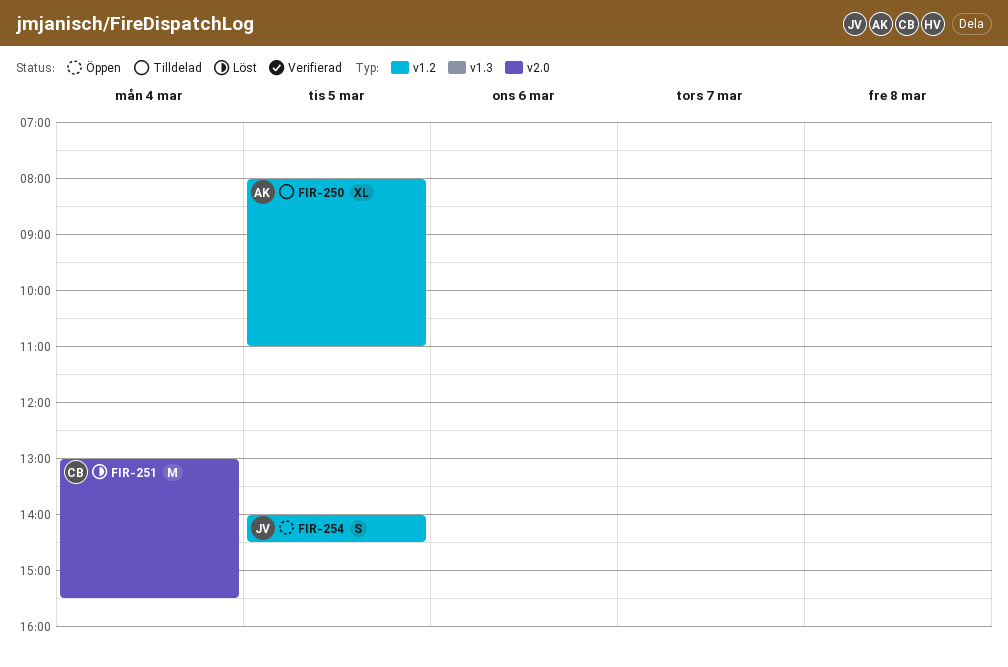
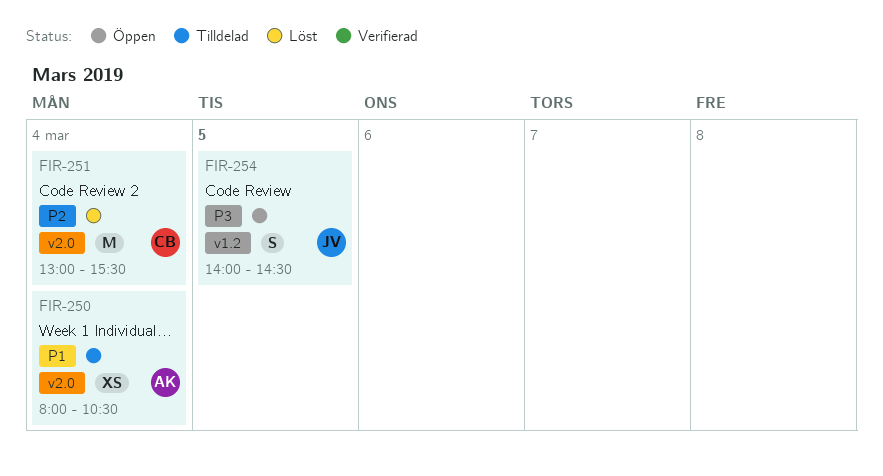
FIR-250, label: v1.2 -> v2.0
FIR-250, estimate: XL -> XS
FIR-250, day: Mar 5 -> Mar 4
FIR-250, ends: 11:00 -> 10:30

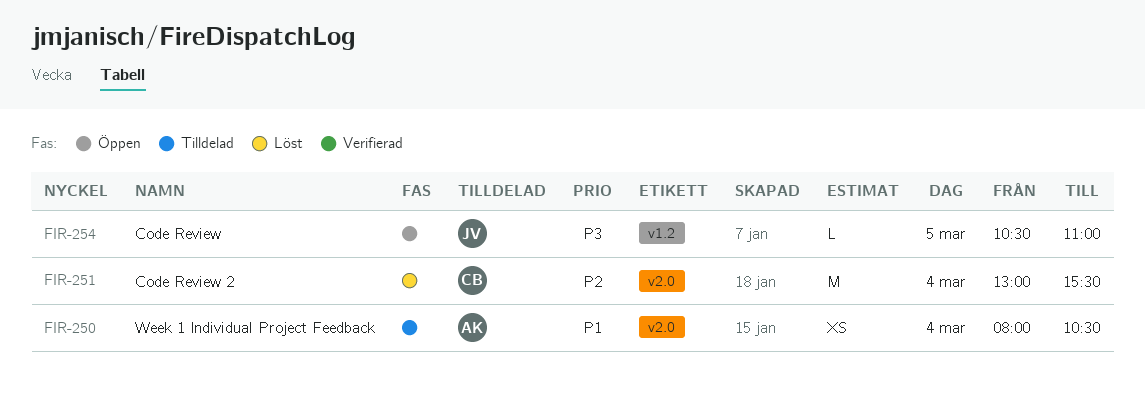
FIR-254, estimate: S -> L
FIR-254, begins: 14:00 -> 10:30
FIR-254, ends: 14:30 -> 11:00

